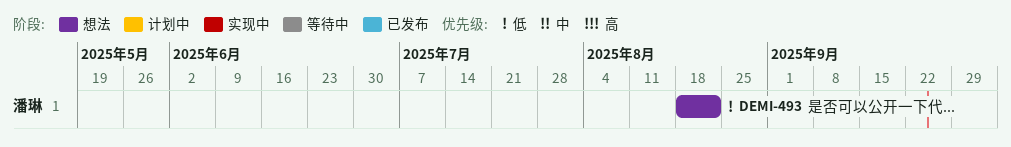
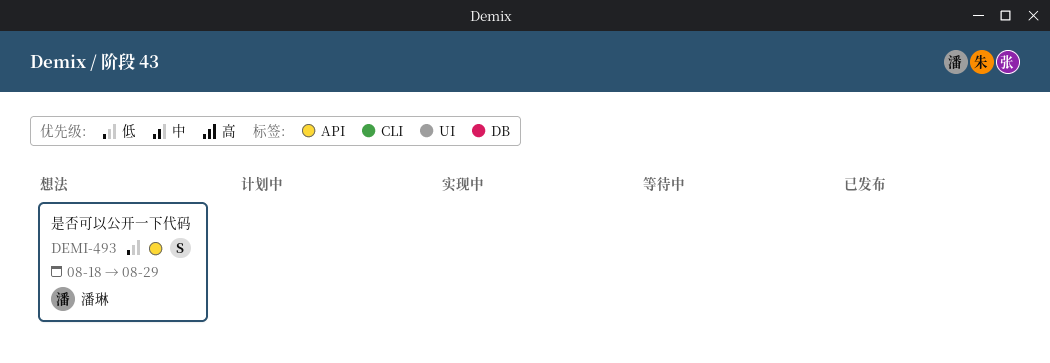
DEMI-493, due: Aug 22 -> Aug 29

